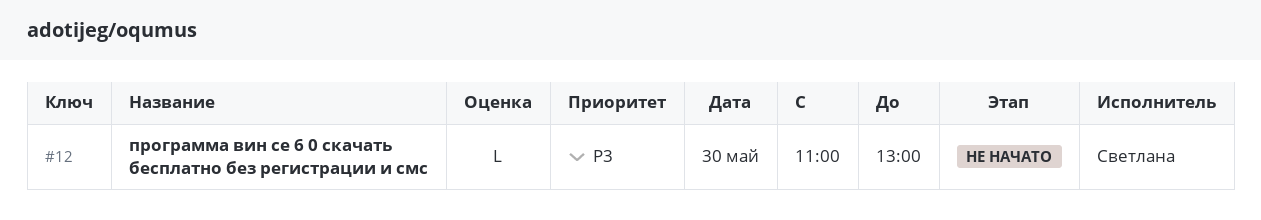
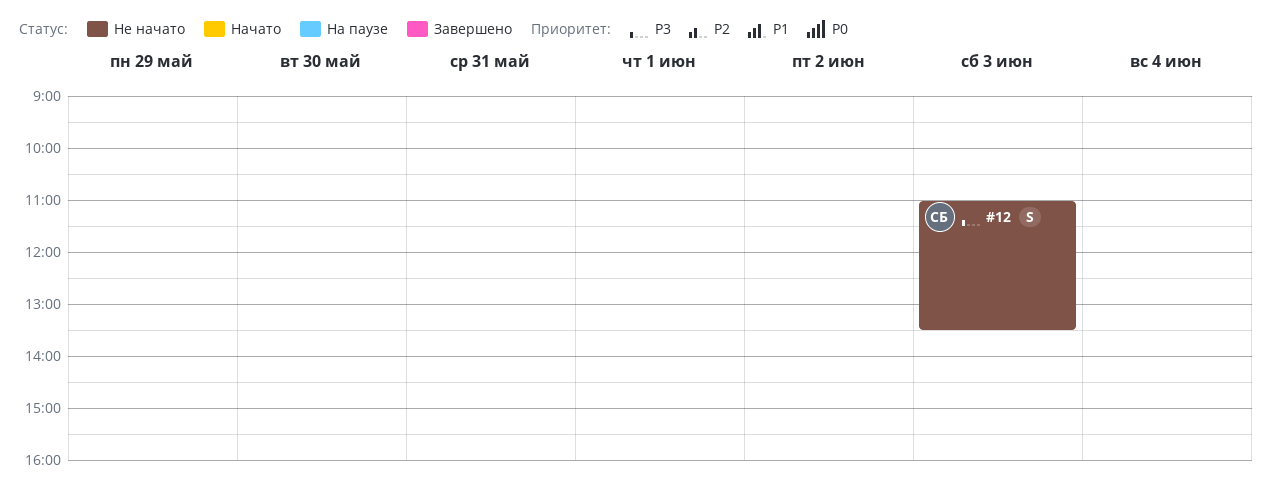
#12, estimate: L -> S
#12, day: May 30 -> Jun 3
#12, ends: 13:00 -> 13:30

